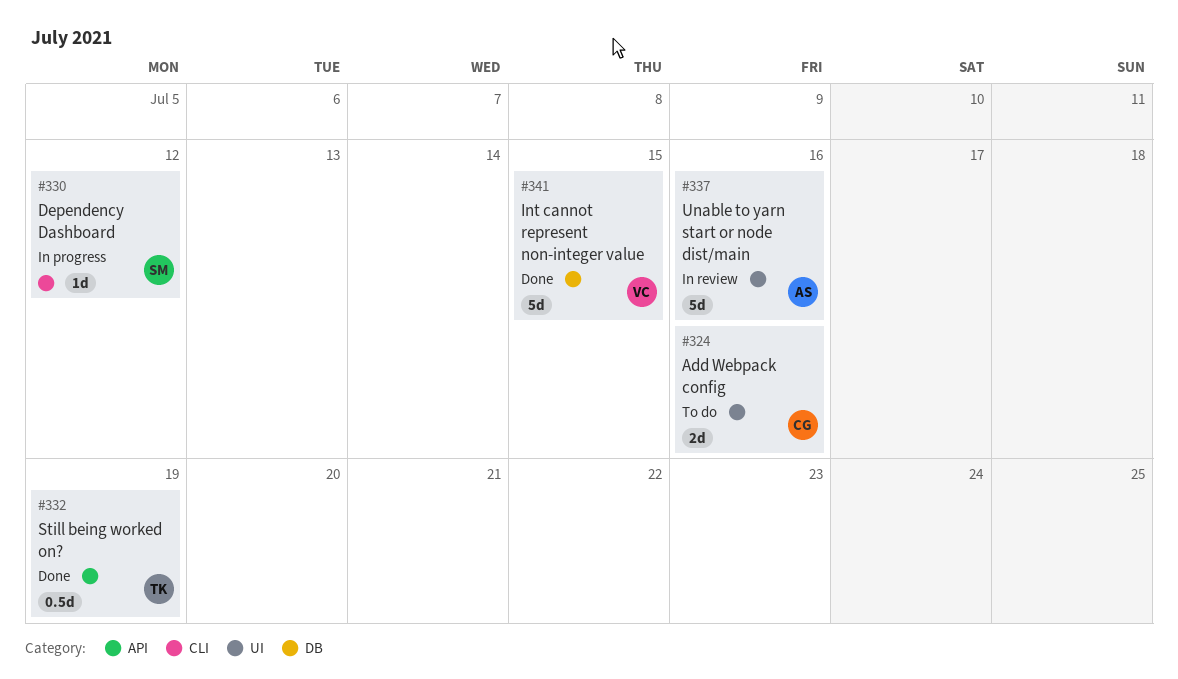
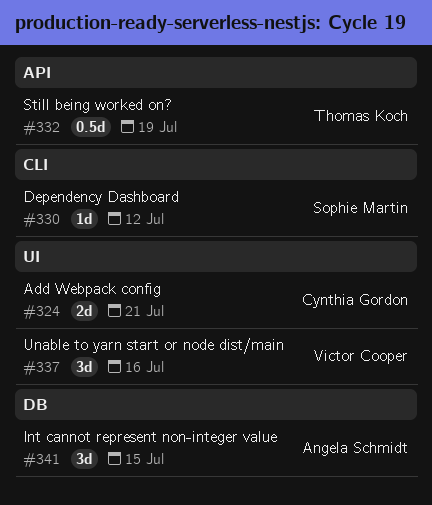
#324, due: Jul 16 -> Jul 21
#337, owner: Angela Schmidt -> Victor Cooper
#337, estimate: 5d -> 3d
#341, owner: Victor Cooper -> Angela Schmidt
#341, estimate: 5d -> 3d

